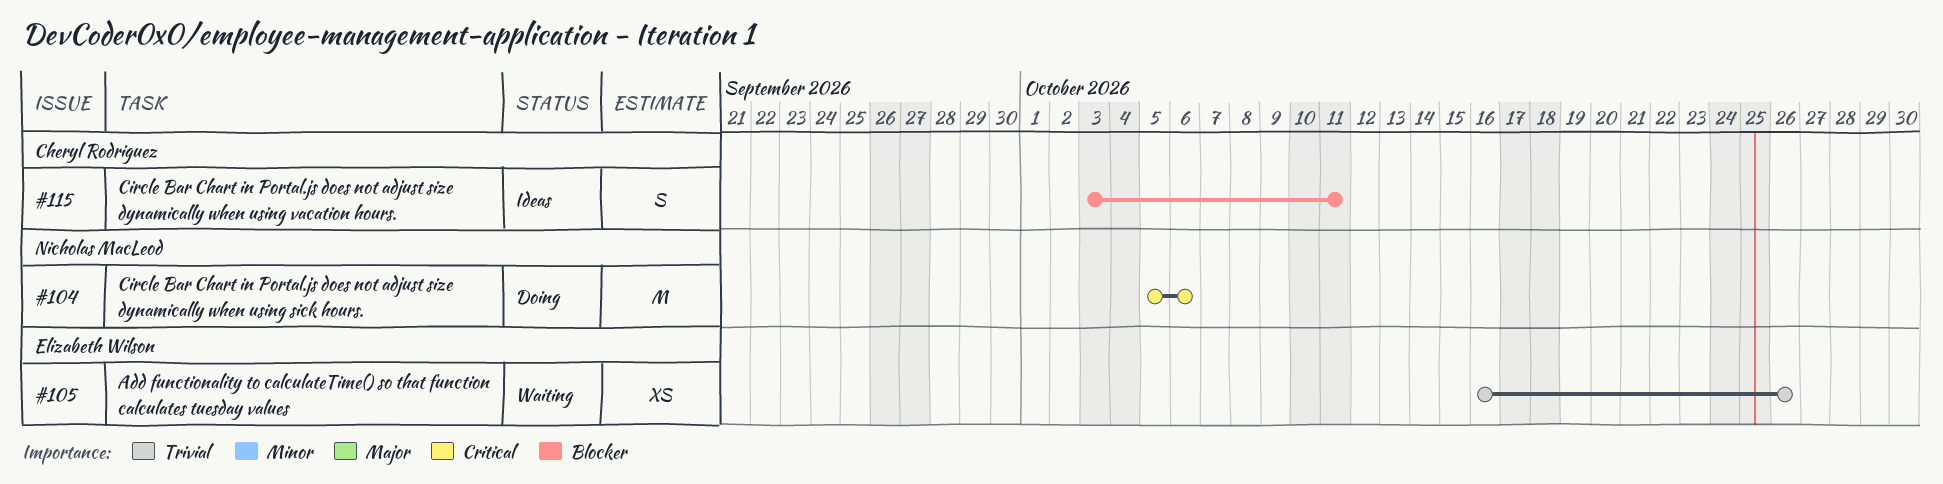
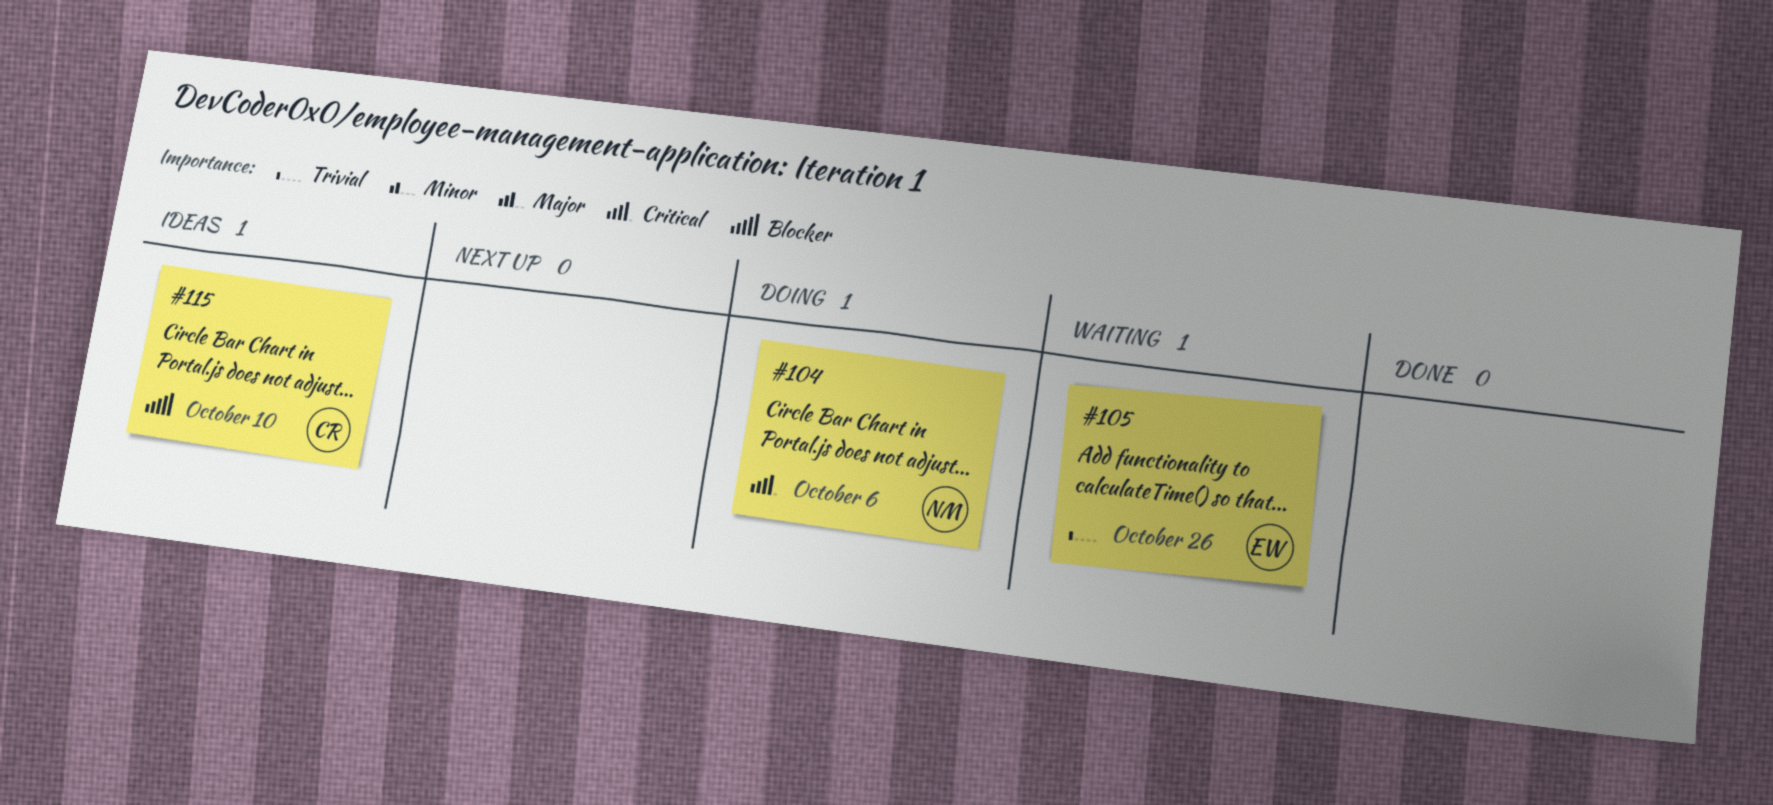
#115, due: Oct 11 -> Oct 10

